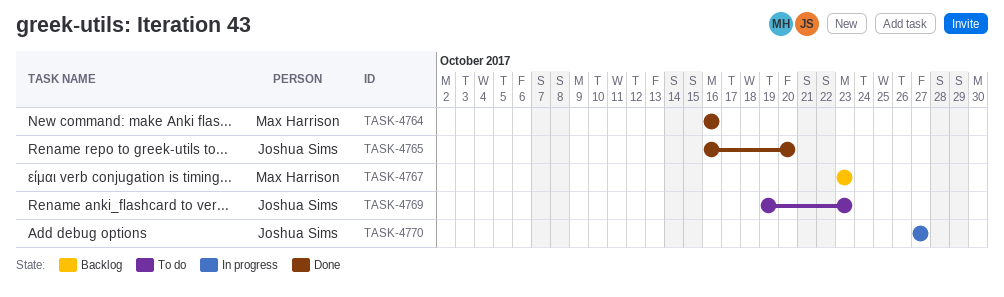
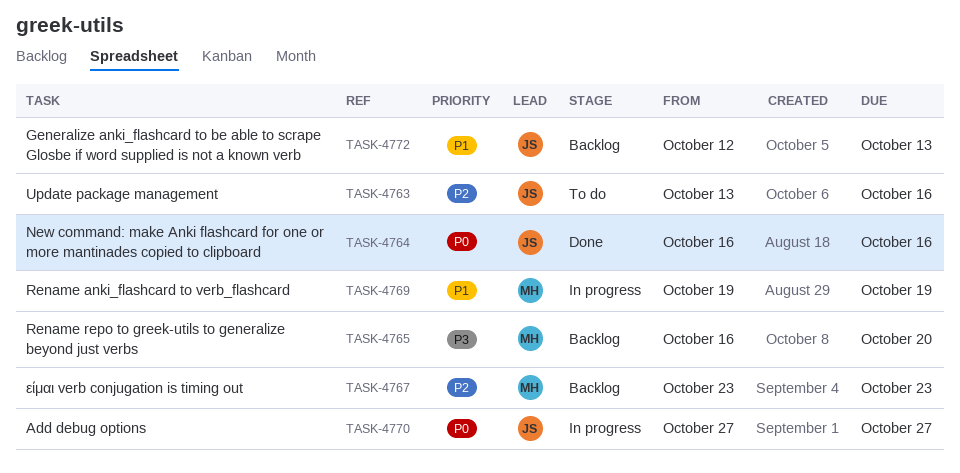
TASK-4763: none -> present
TASK-4764, owner: Max Harrison -> Joshua Sims
TASK-4765, status: Done -> Backlog
TASK-4765, owner: Joshua Sims -> Max Harrison
TASK-4769, status: To do -> In progress
TASK-4769, owner: Joshua Sims -> Max Harrison
TASK-4769, due: Oct 23 -> Oct 19
TASK-4772: none -> present

